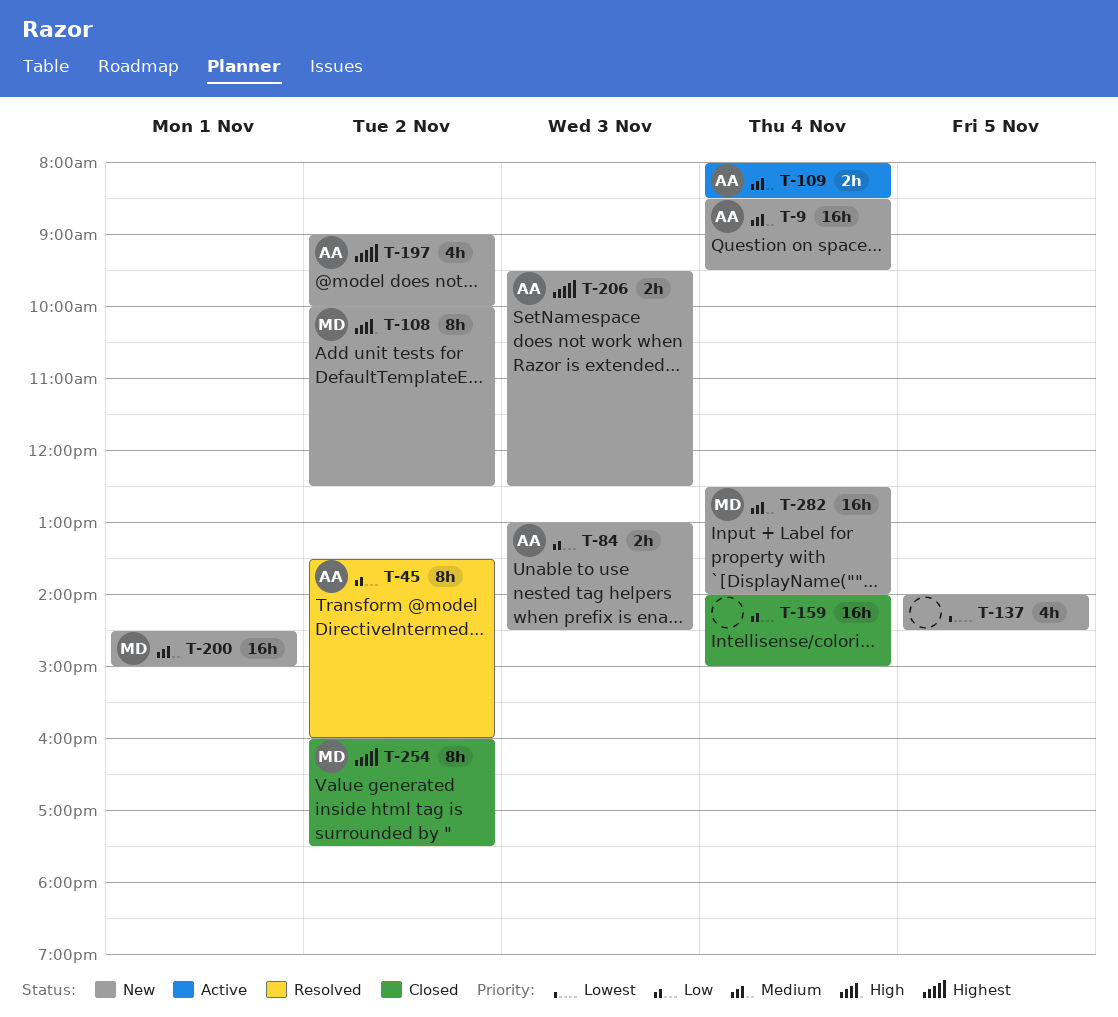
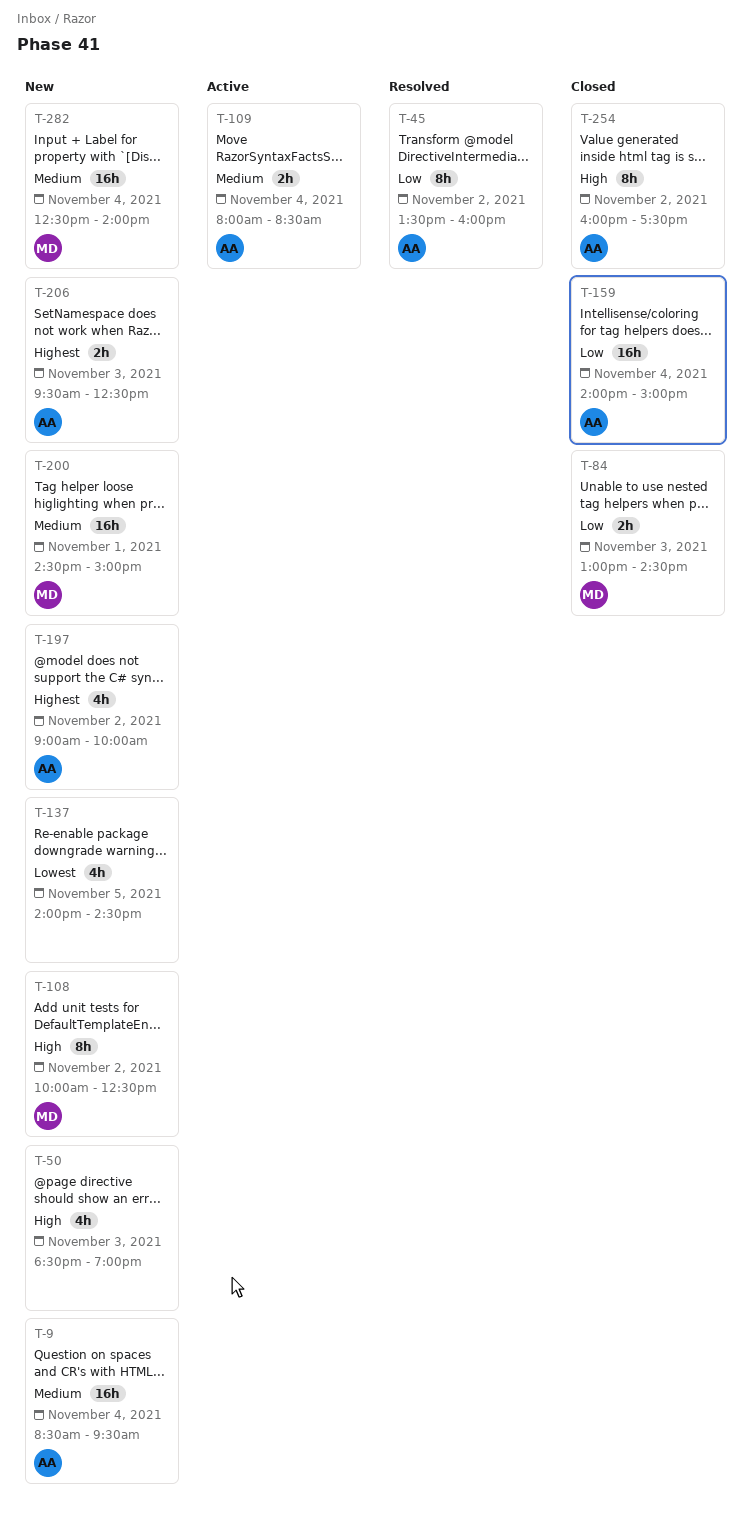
T-50: none -> present
T-84, status: New -> Closed
T-84, owner: AA -> MD
T-159, owner: none -> AA
T-254, owner: MD -> AA
T-254, priority: Highest -> High

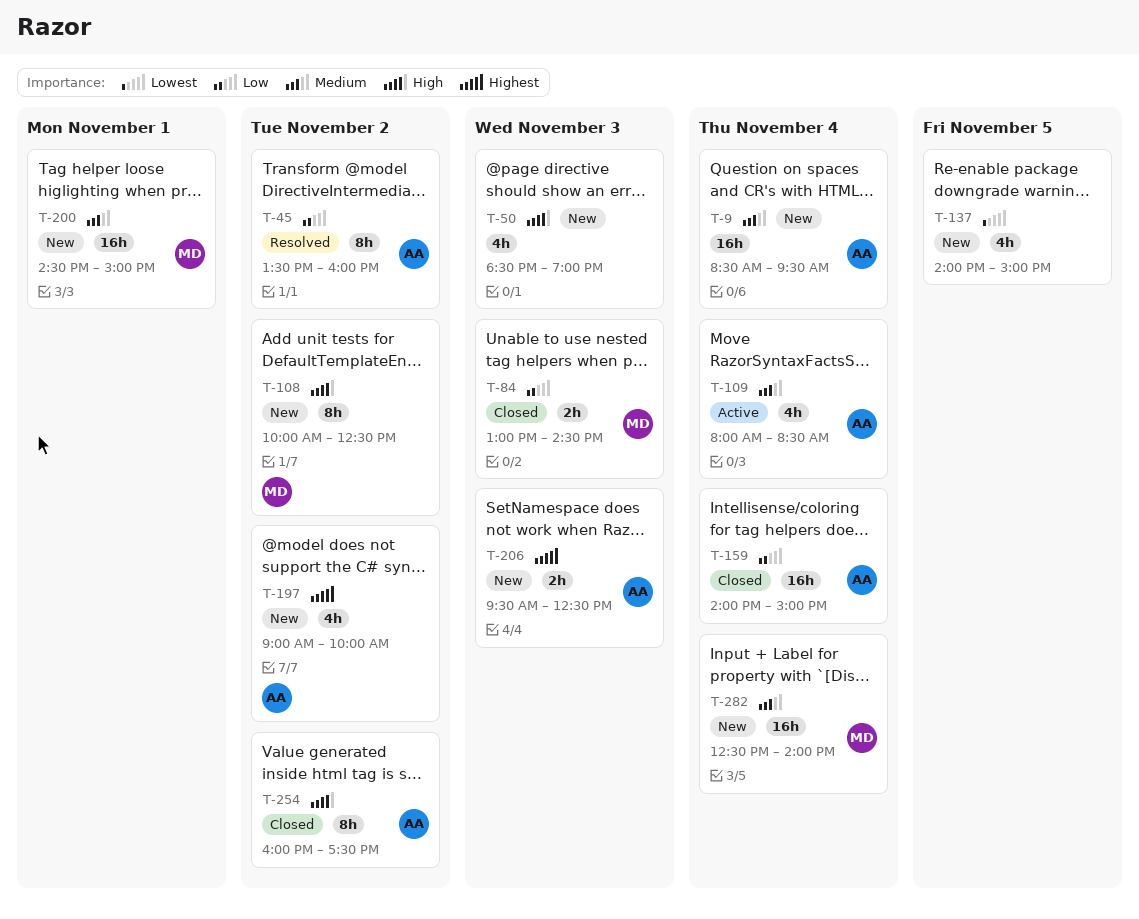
T-109, estimate: 2h -> 4h
T-137, ends: 14:30 -> 15:00

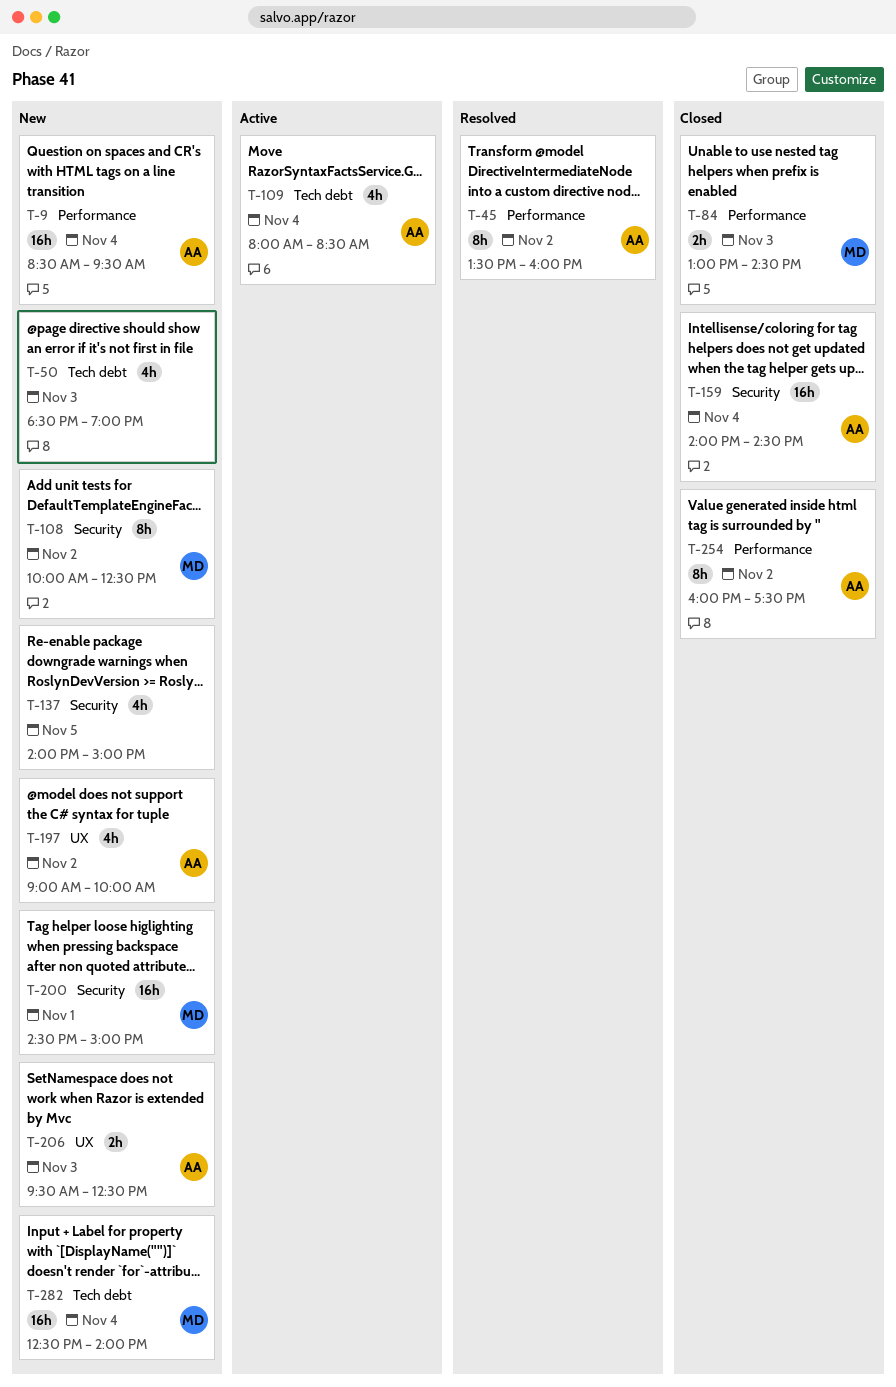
T-159, ends: 15:00 -> 14:30

